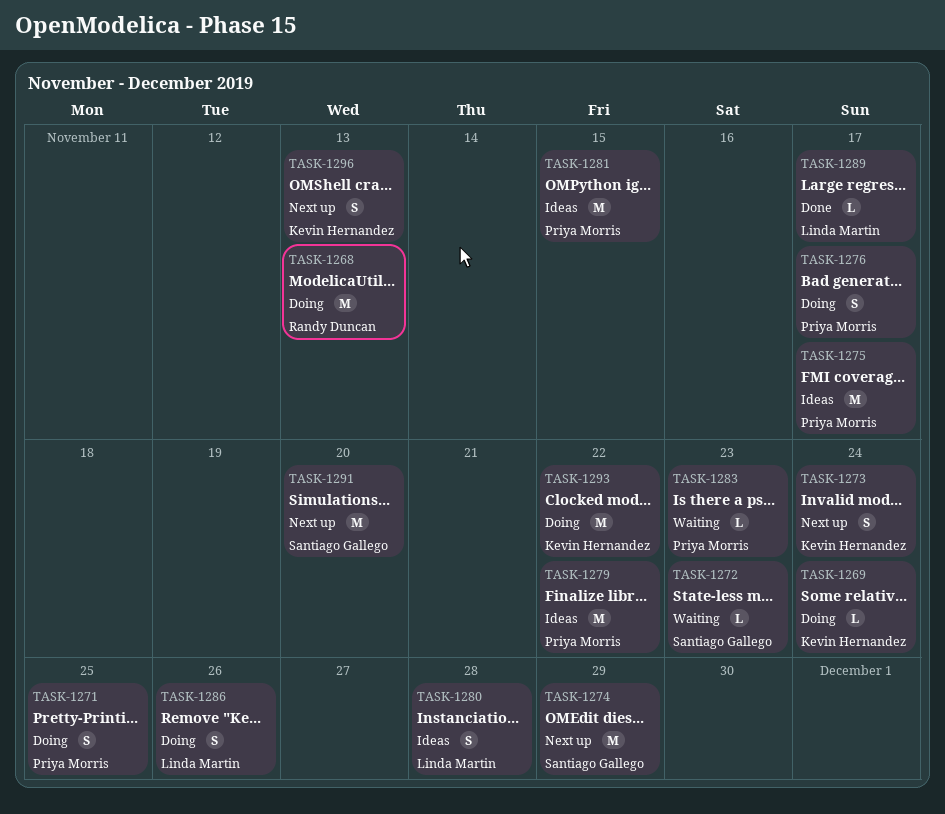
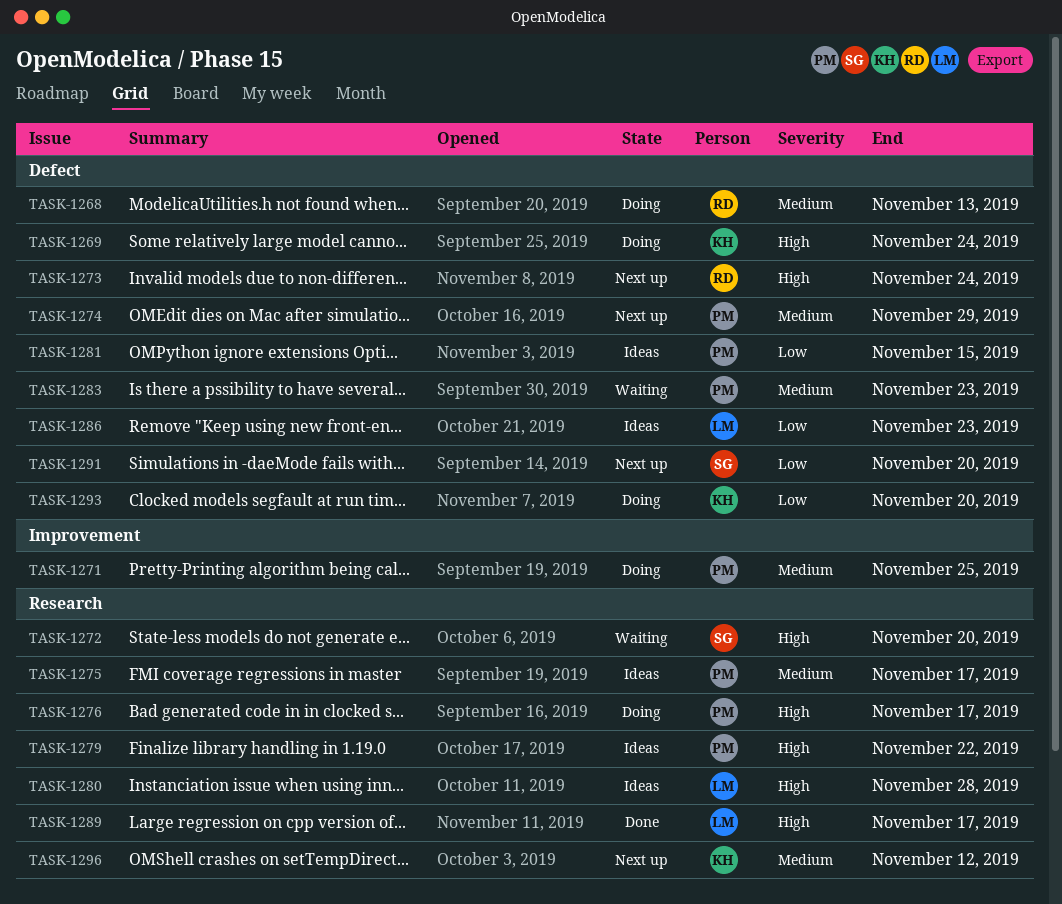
TASK-1272, due: Nov 23 -> Nov 20
TASK-1273, owner: Kevin Hernandez -> Randy Duncan
TASK-1274, owner: Santiago Gallego -> Priya Morris
TASK-1286, status: Doing -> Ideas
TASK-1286, due: Nov 26 -> Nov 23
TASK-1293, due: Nov 22 -> Nov 20
TASK-1296, due: Nov 13 -> Nov 12

